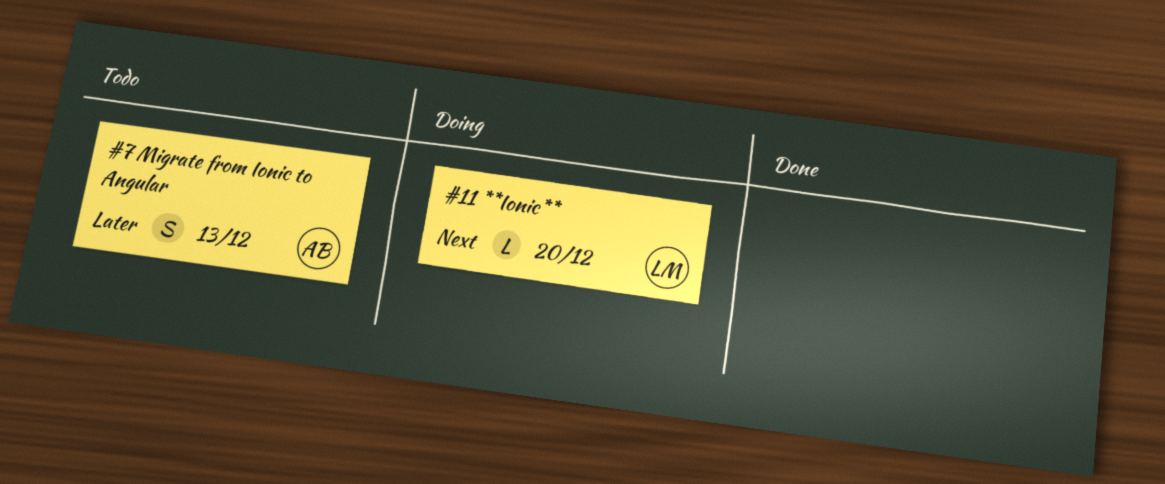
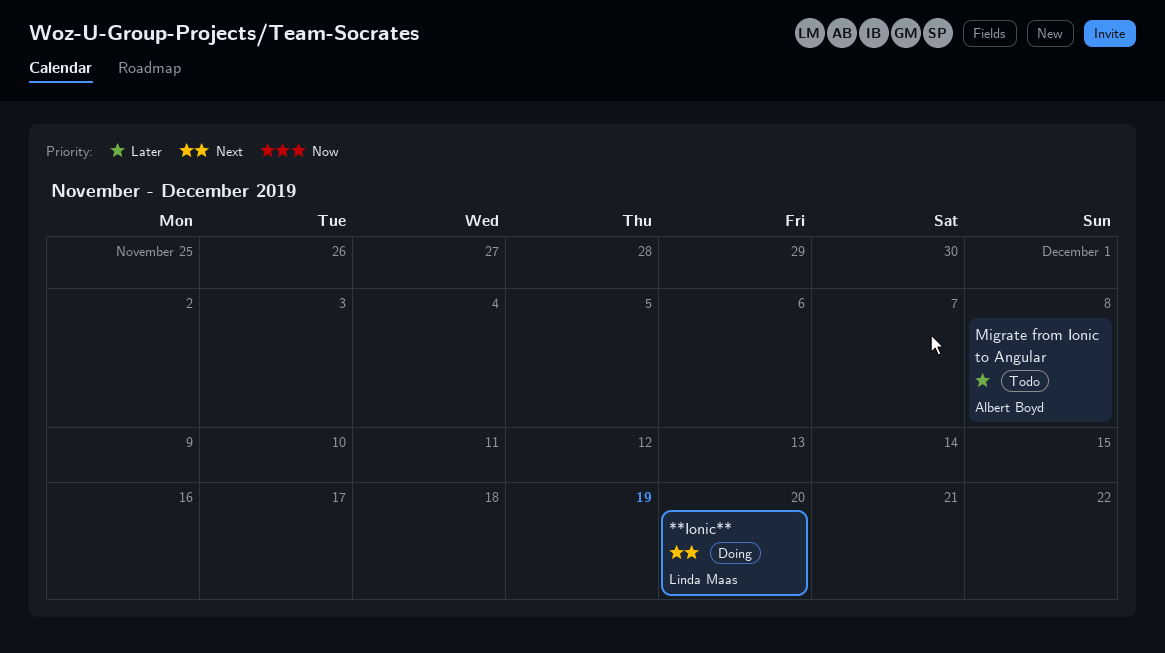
Migrate from Ionic to Angular, due: Dec 13 -> Dec 8

